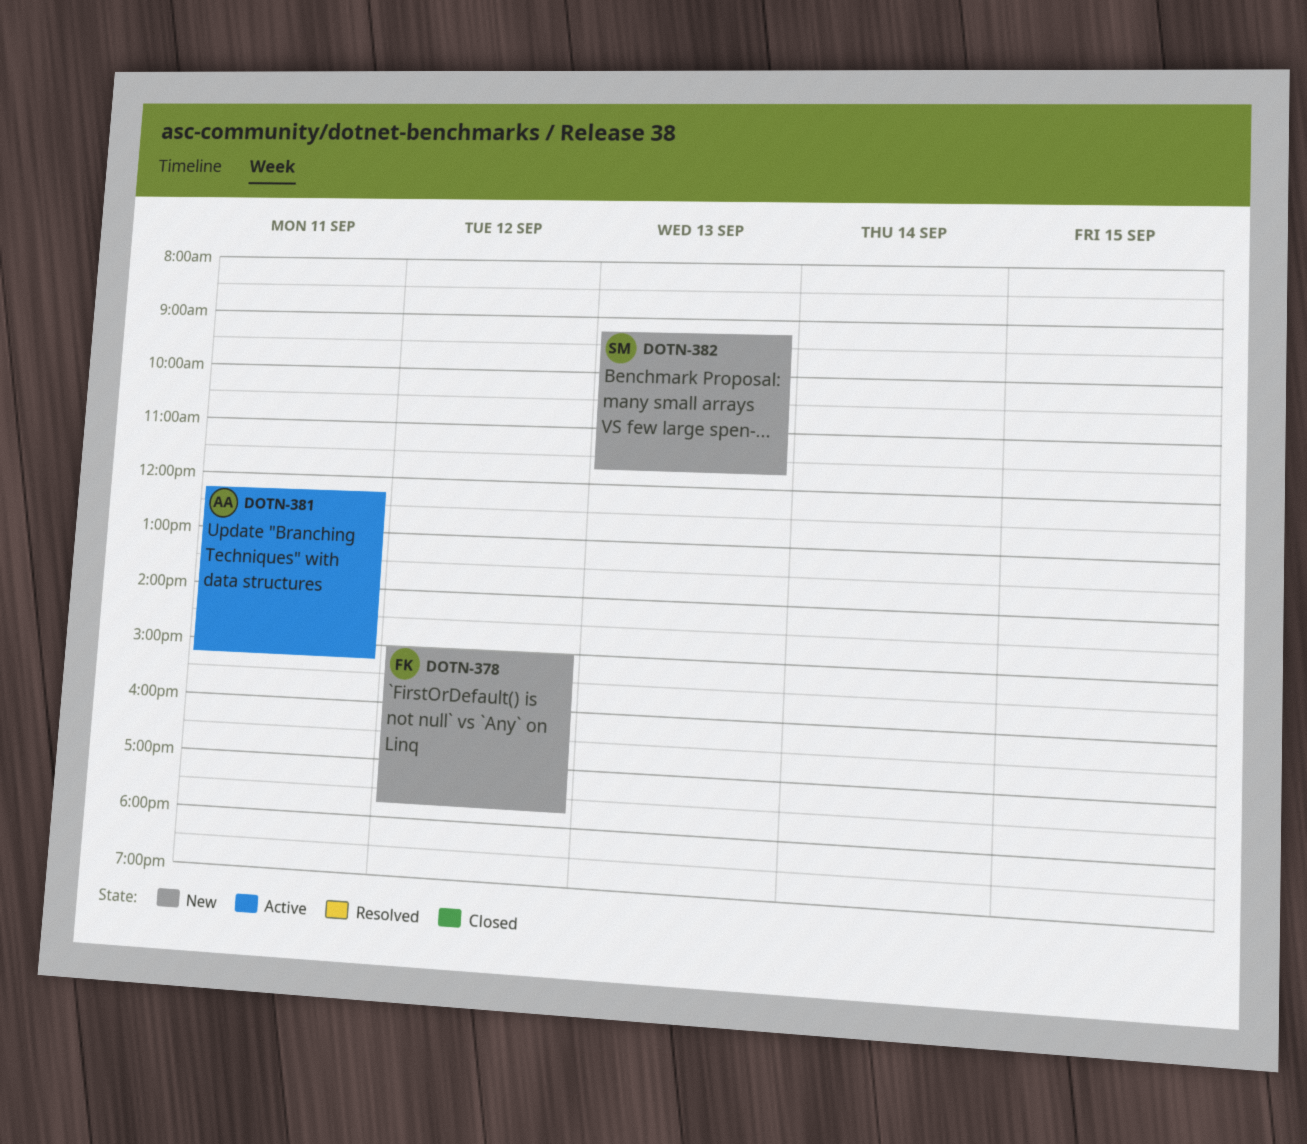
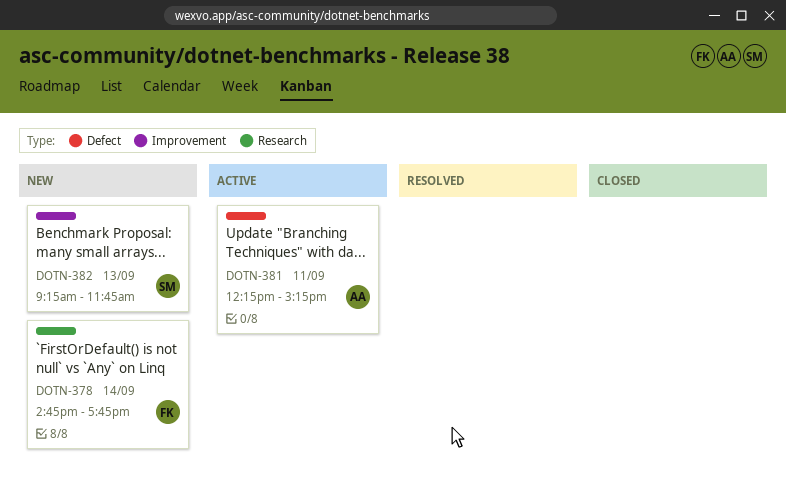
DOTN-378, day: Sep 12 -> Sep 14
DOTN-378, begins: 15:00 -> 14:45

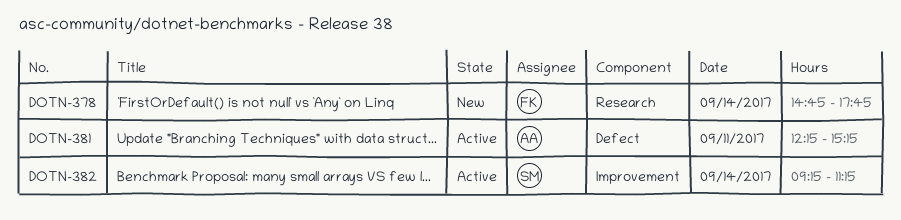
DOTN-382, status: New -> Active
DOTN-382, day: Sep 13 -> Sep 14
DOTN-382, ends: 11:45 -> 11:15

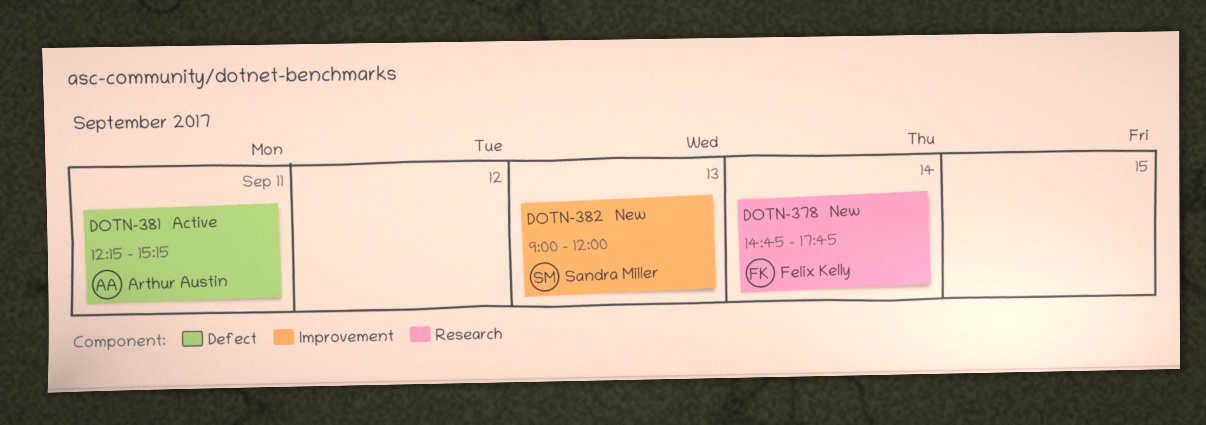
DOTN-382, status: Active -> New
DOTN-382, day: Sep 14 -> Sep 13
DOTN-382, begins: 09:15 -> 09:00
DOTN-382, ends: 11:15 -> 12:00

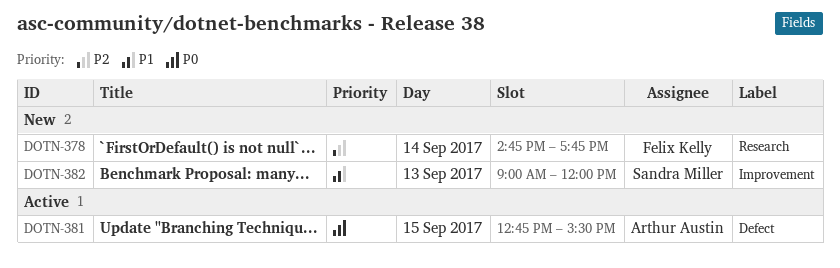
DOTN-381, day: Sep 11 -> Sep 15
DOTN-381, begins: 12:15 -> 12:45
DOTN-381, ends: 15:15 -> 15:30

